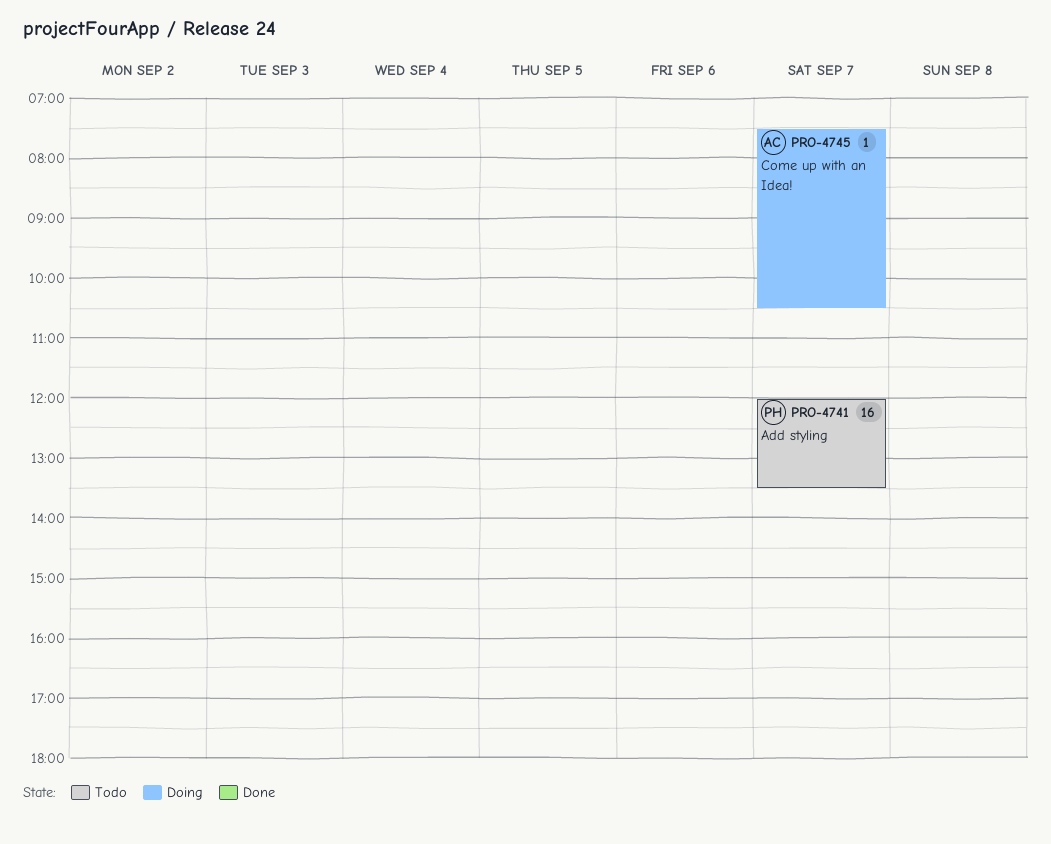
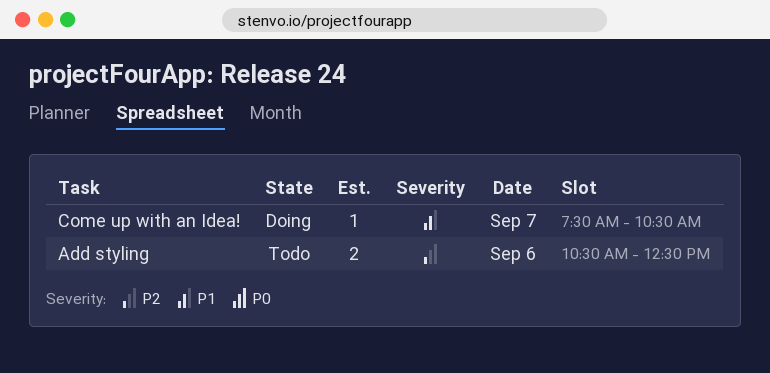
Add styling, estimate: 16 -> 2
Add styling, day: Sep 7 -> Sep 6
Add styling, begins: 12:00 -> 10:30
Add styling, ends: 13:30 -> 12:30

